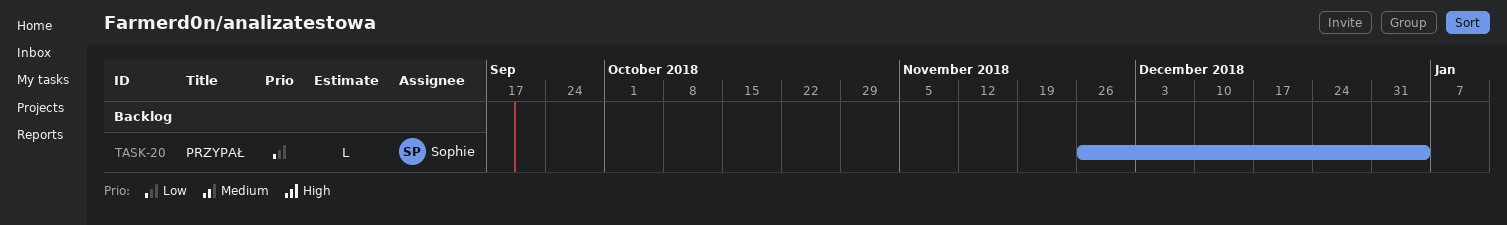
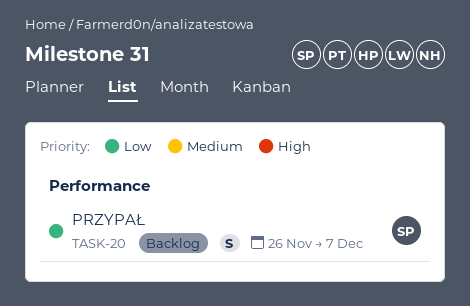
TASK-20, estimate: L -> S
TASK-20, due: Jan 4 -> Dec 7

